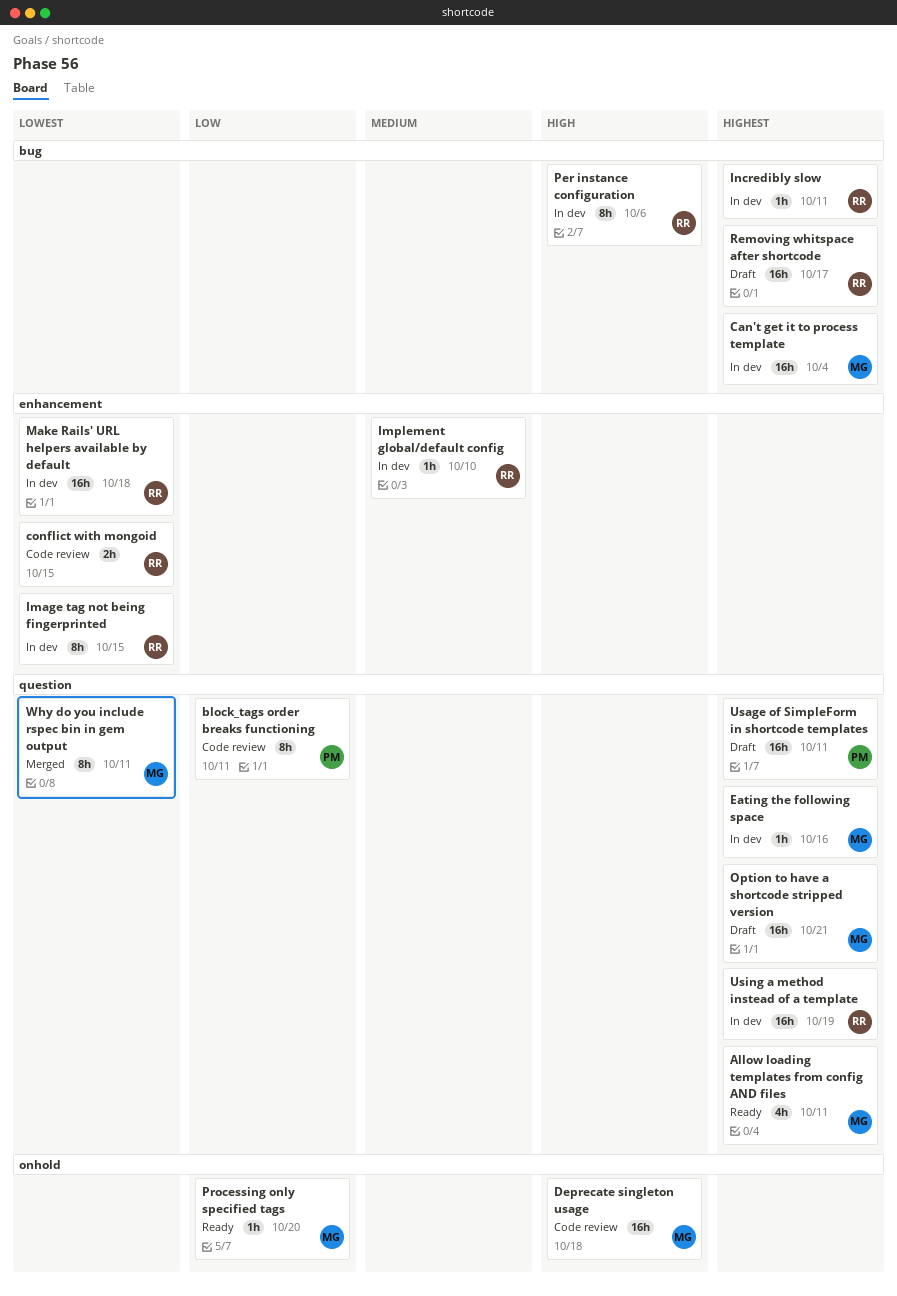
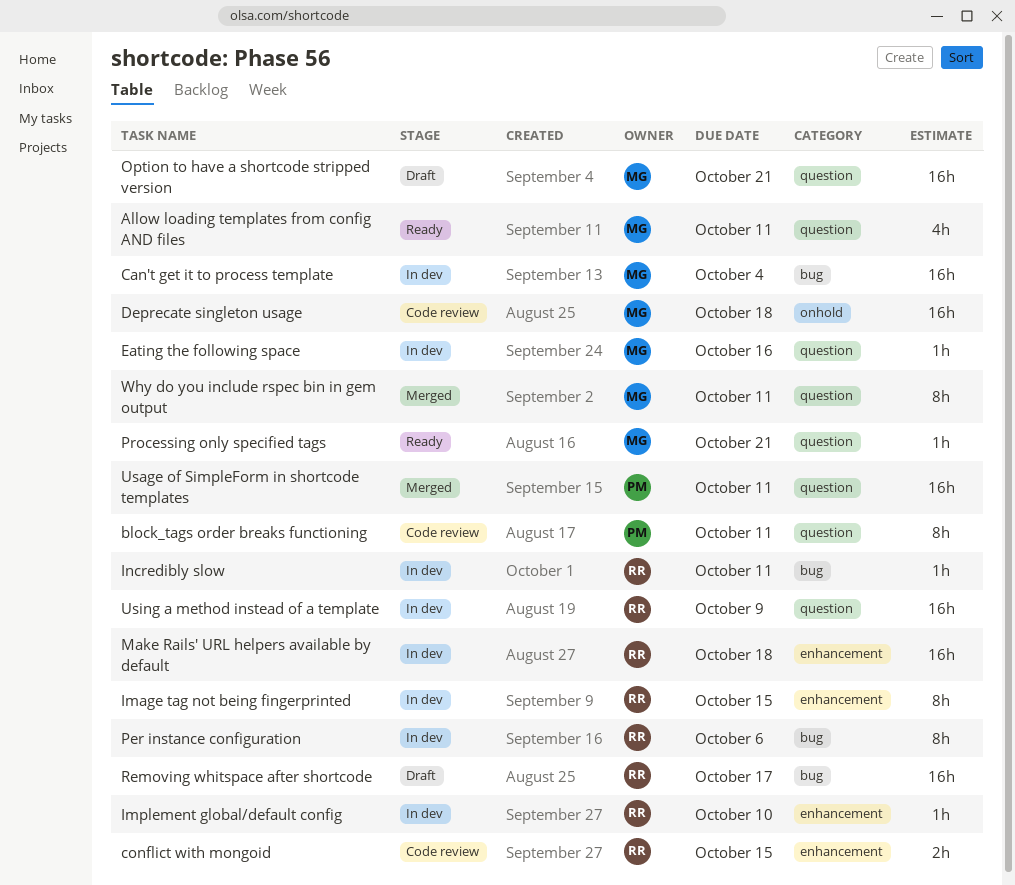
Processing only specified tags, label: onhold -> question
Processing only specified tags, due: Oct 20 -> Oct 21
Usage of SimpleForm in shortcode templates, status: Draft -> Merged
Using a method instead of a template, due: Oct 19 -> Oct 9

